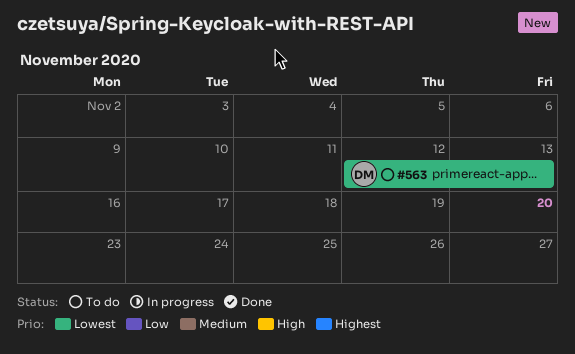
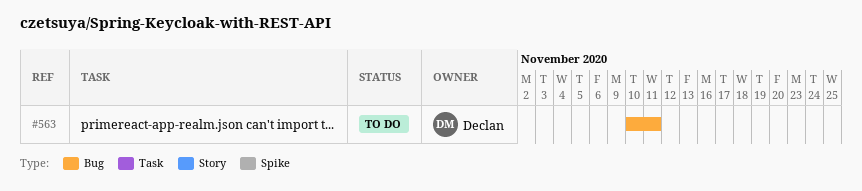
#563, start: Nov 12 -> Nov 10
#563, due: Nov 13 -> Nov 11

